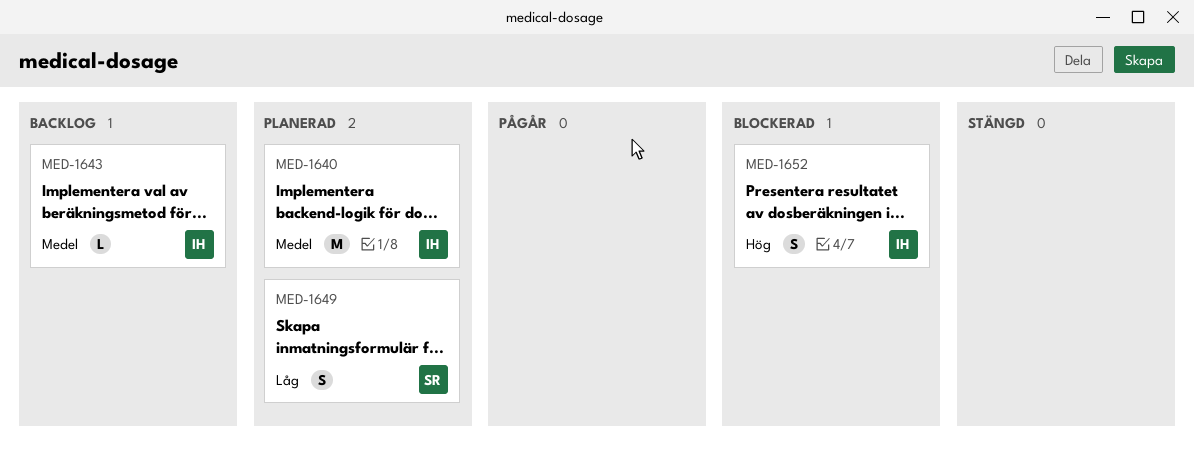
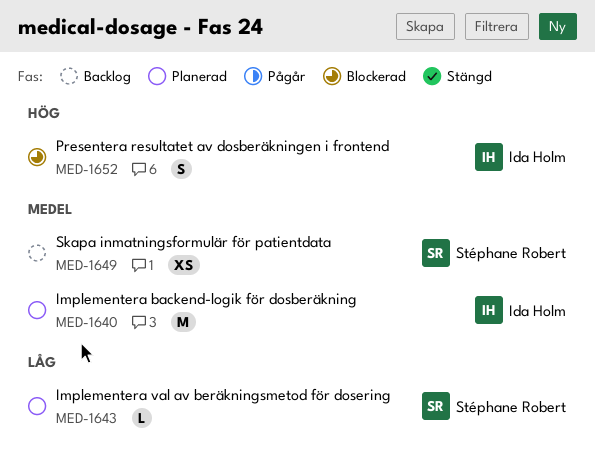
MED-1643, status: Backlog -> Planerad
MED-1643, owner: Ida Holm -> Stéphane Robert
MED-1643, priority: Medel -> Låg
MED-1649, status: Planerad -> Backlog
MED-1649, priority: Låg -> Medel
MED-1649, estimate: S -> XS

